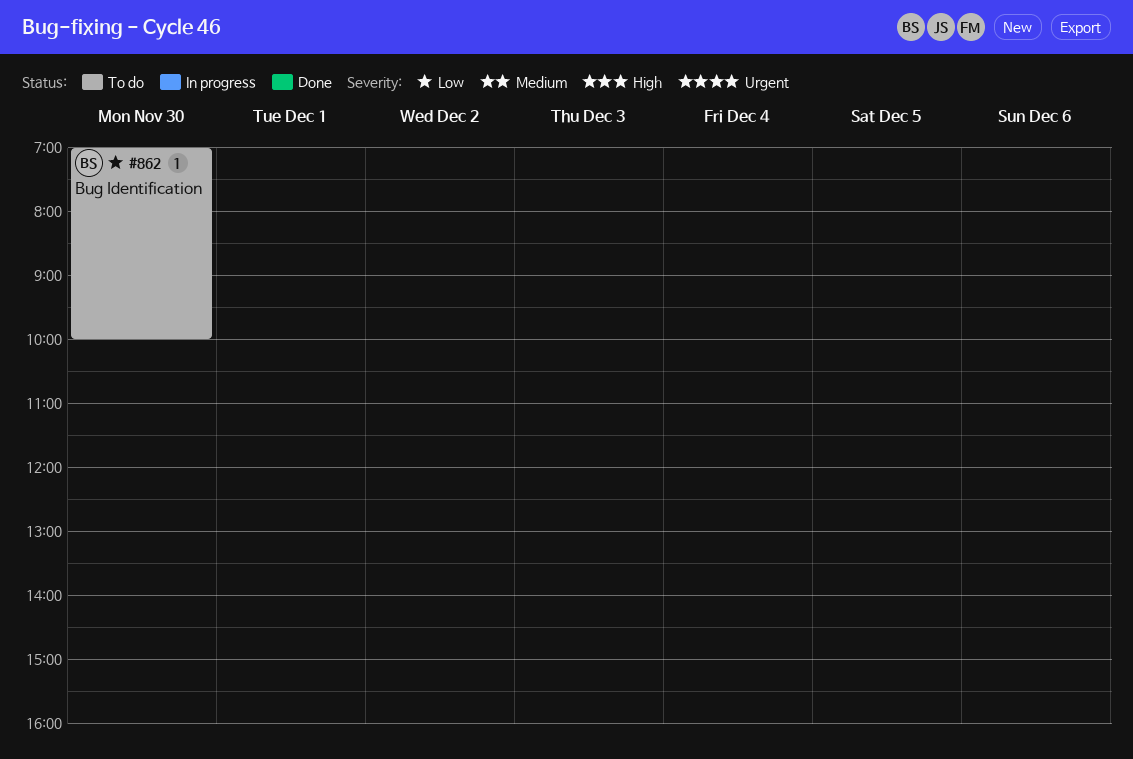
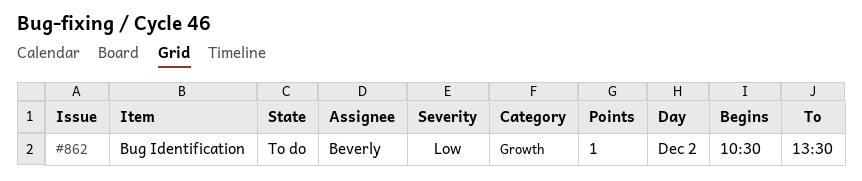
#862, day: Nov 30 -> Dec 2
#862, begins: 07:00 -> 10:30
#862, ends: 10:00 -> 13:30

